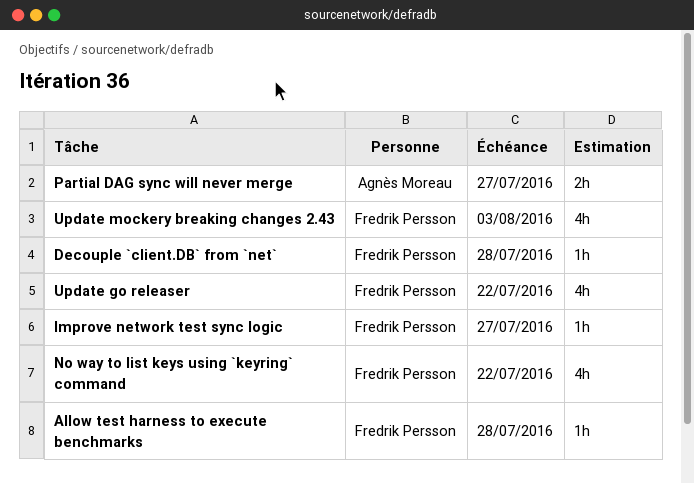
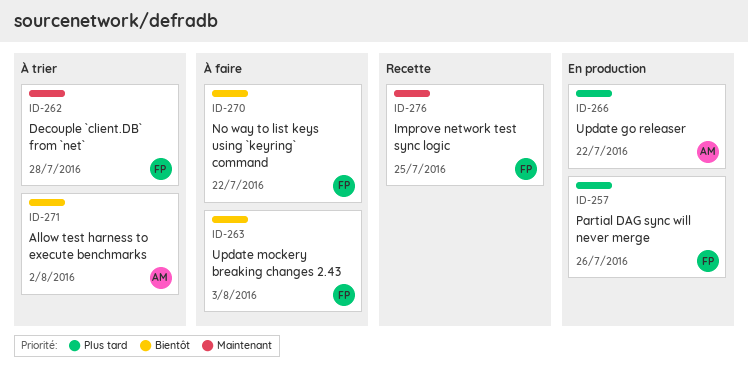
Allow test harness to execute benchmarks, owner: Fredrik Persson -> Agnès Moreau
Allow test harness to execute benchmarks, due: Jul 28 -> Aug 2
Improve network test sync logic, due: Jul 27 -> Jul 25
Partial DAG sync will never merge, owner: Agnès Moreau -> Fredrik Persson
Partial DAG sync will never merge, due: Jul 27 -> Jul 26
Update go releaser, owner: Fredrik Persson -> Agnès Moreau

